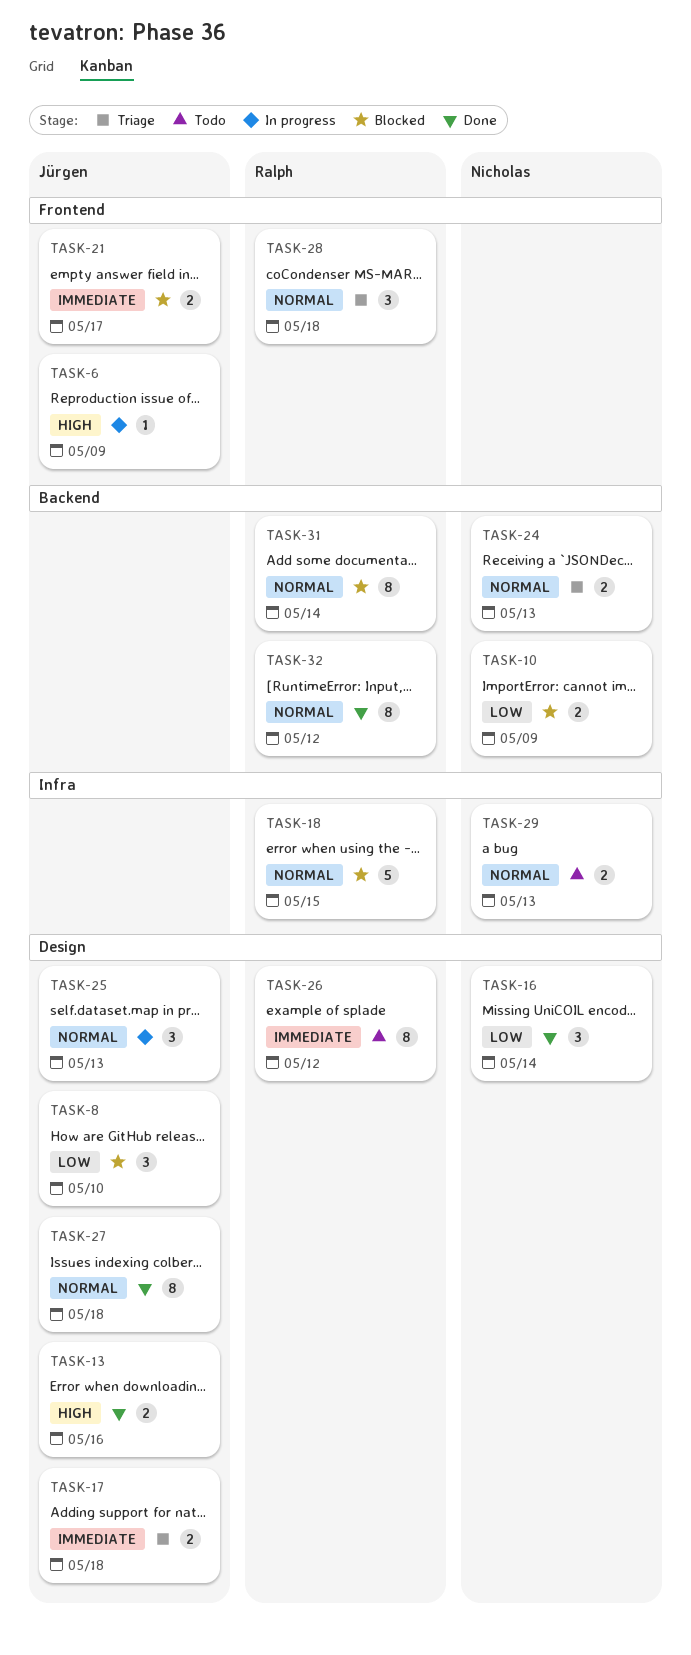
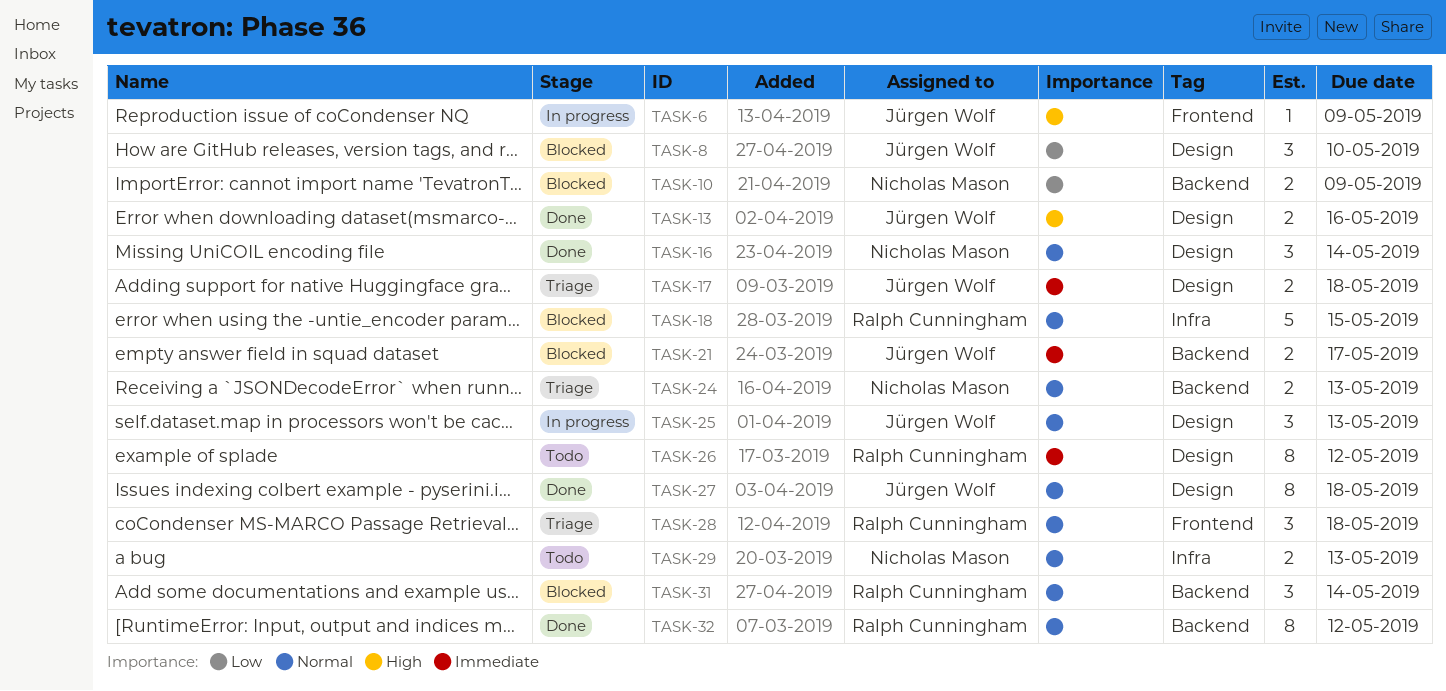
TASK-16, priority: Low -> Normal
TASK-21, label: Frontend -> Backend
TASK-31, estimate: 8 -> 3

